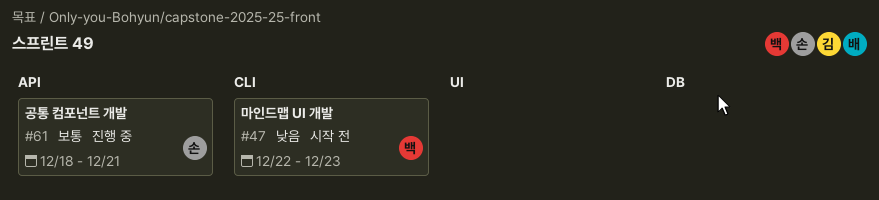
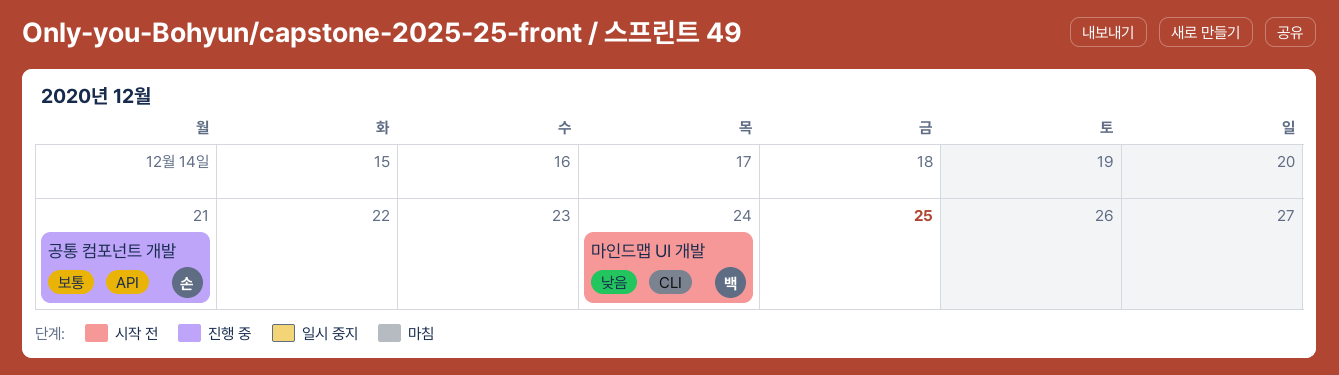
마인드맵 UI 개발, due: Dec 23 -> Dec 24

